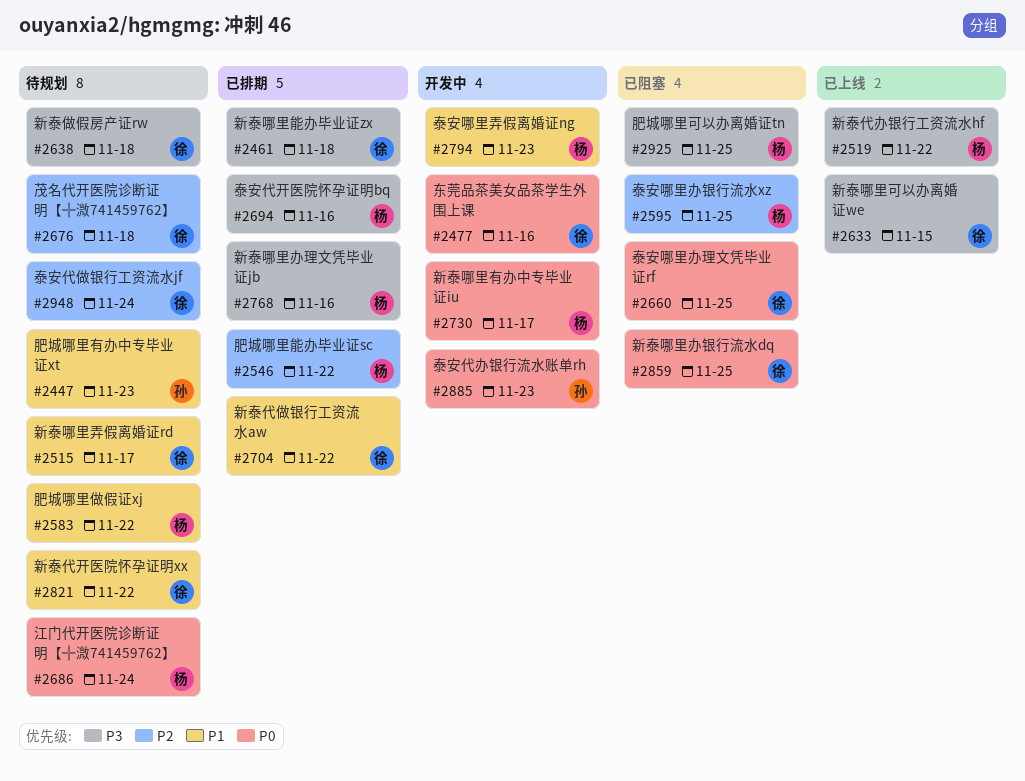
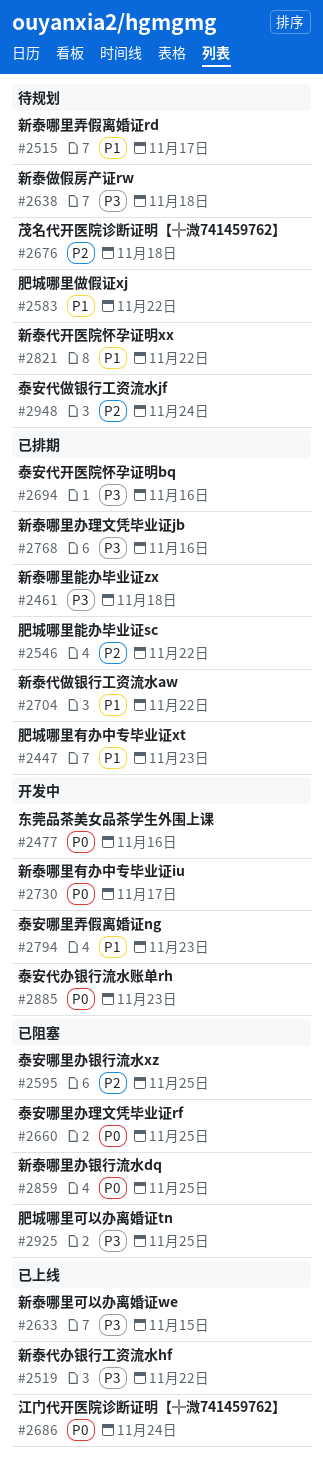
#2447, status: 待规划 -> 已排期
#2686, status: 待规划 -> 已上线

